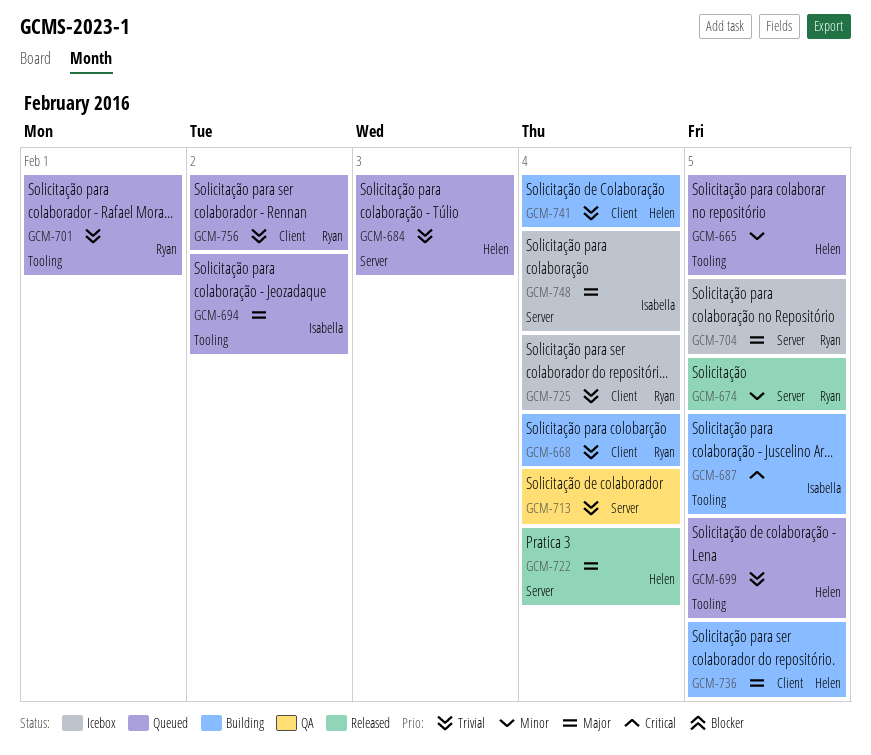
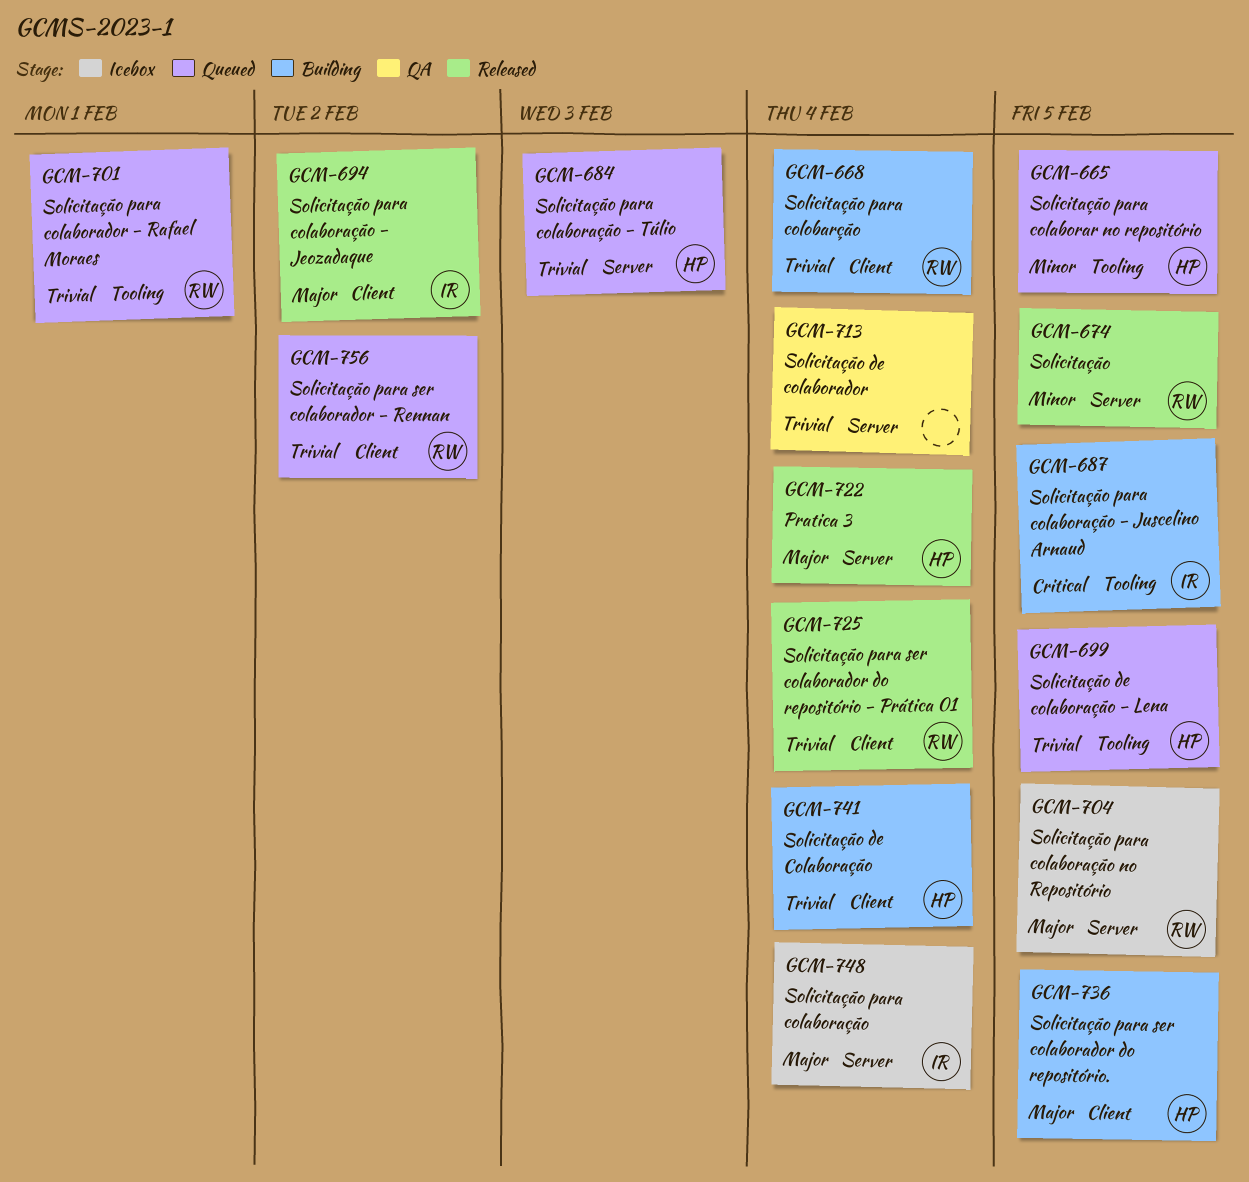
GCM-694, status: Queued -> Released
GCM-694, label: Tooling -> Client
GCM-725, status: Icebox -> Released

